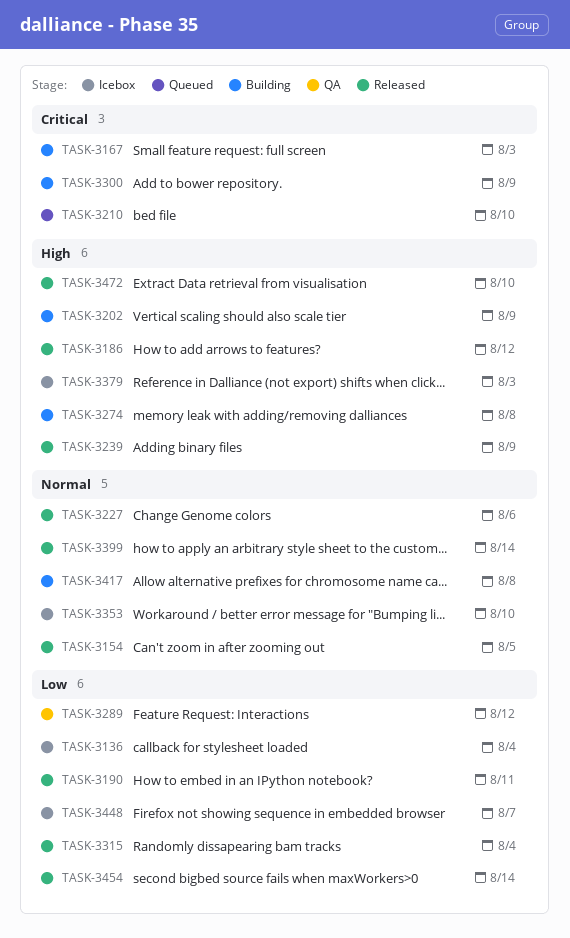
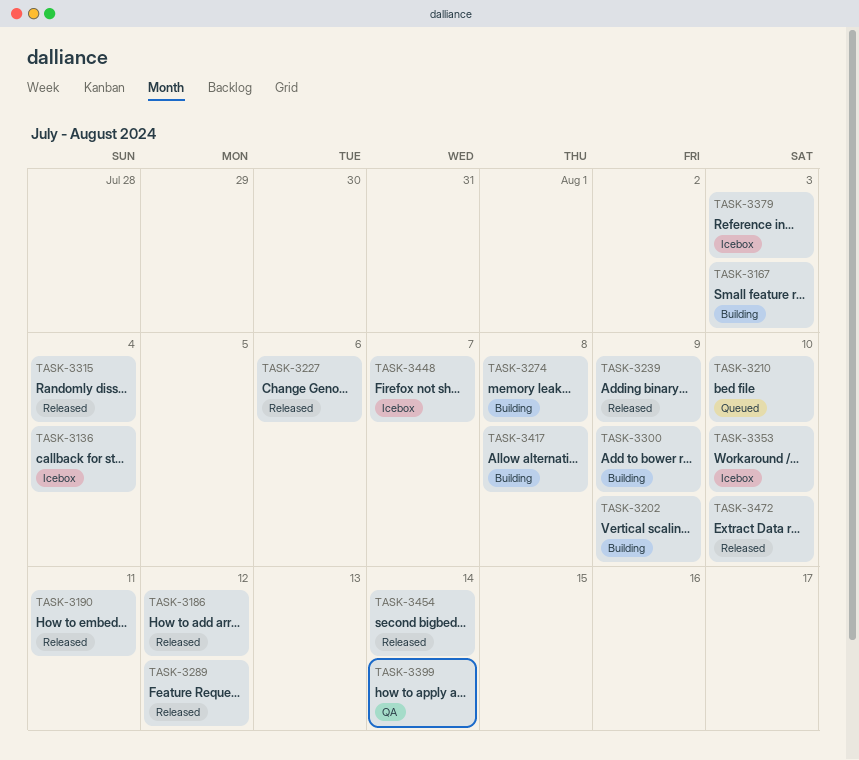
TASK-3154: present -> none
TASK-3289, status: QA -> Released
TASK-3399, status: Released -> QA

